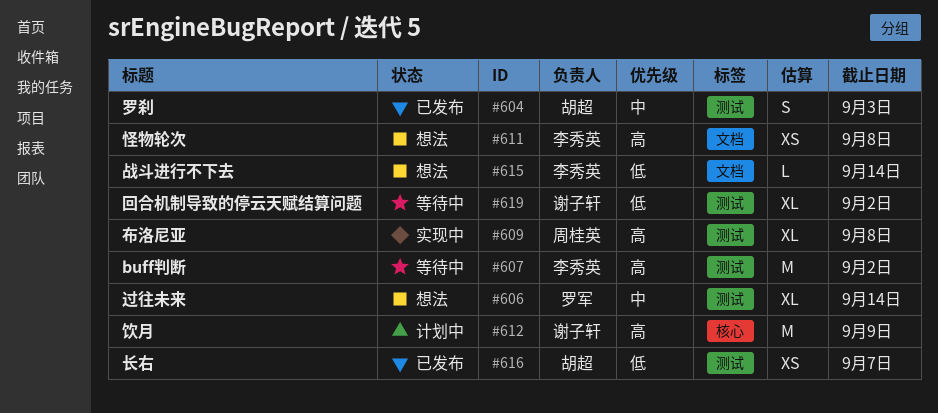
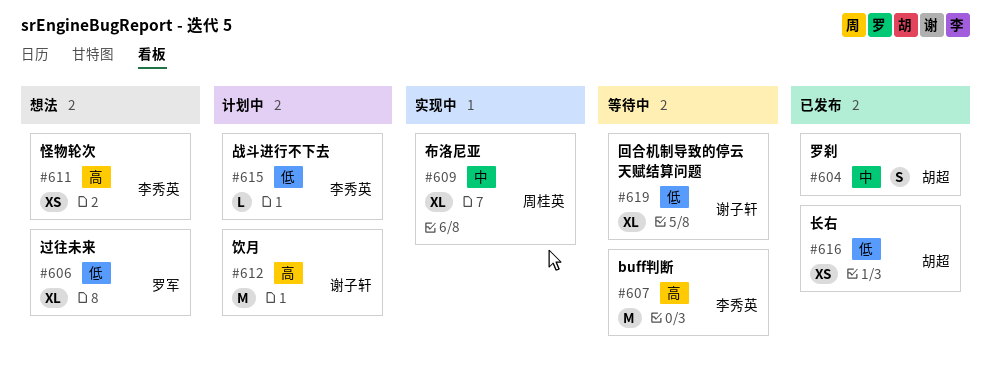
#606, priority: 中 -> 低
#609, priority: 高 -> 中
#615, status: 想法 -> 计划中

